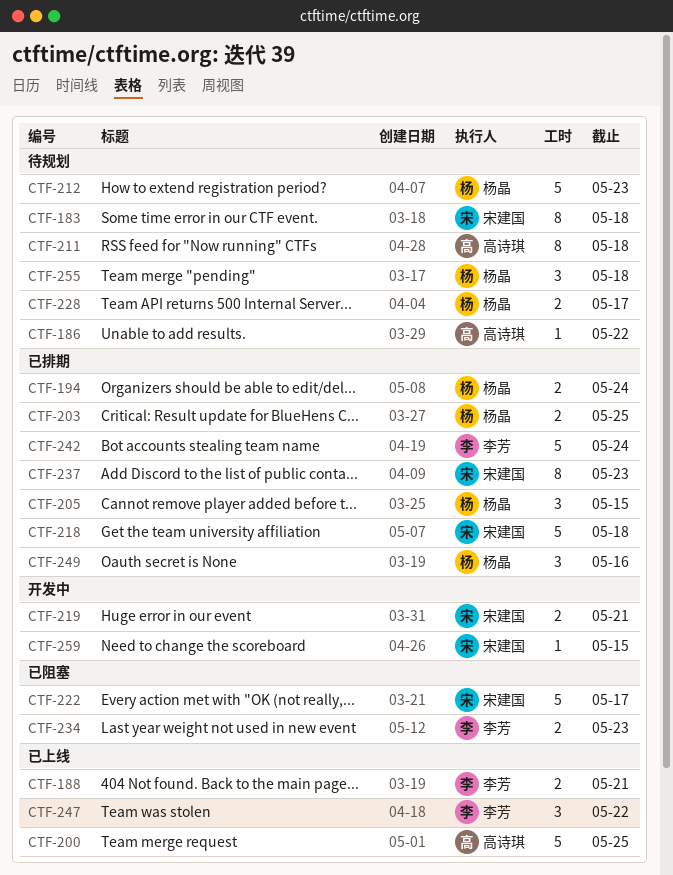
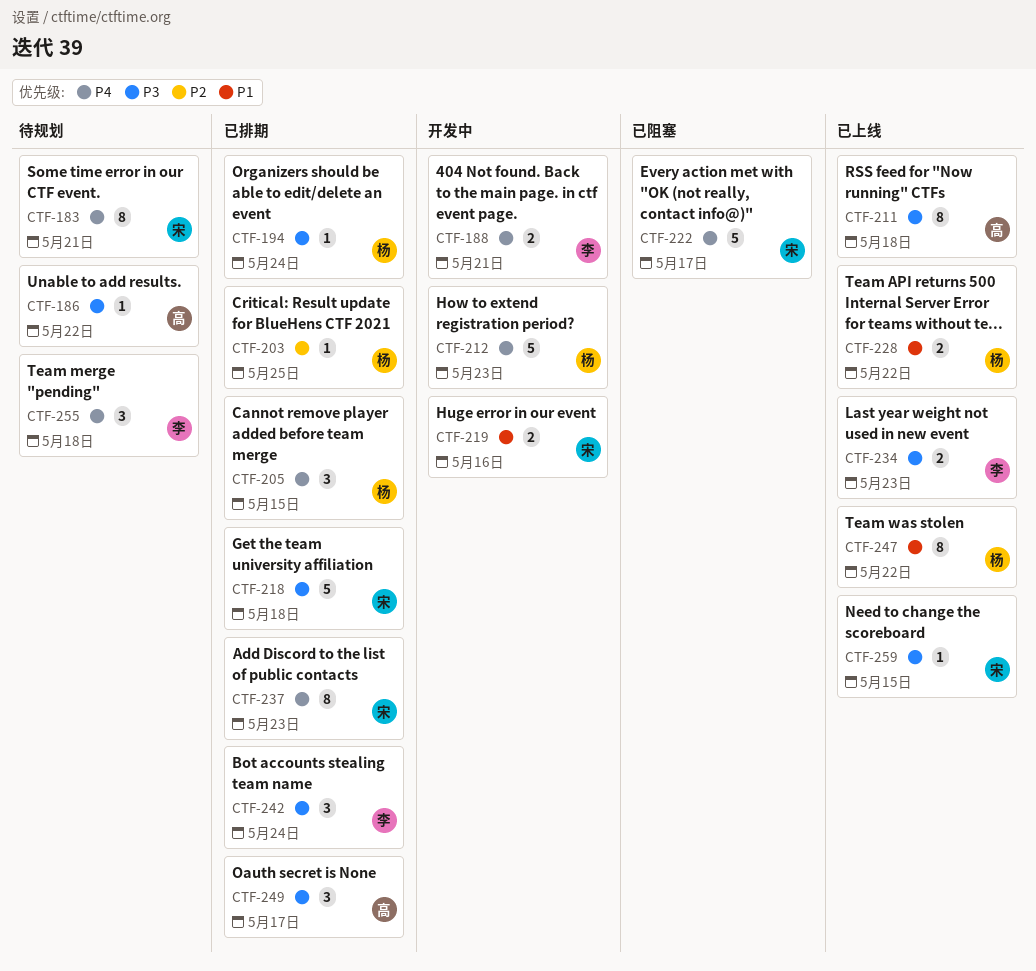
CTF-183, due: May 18 -> May 21
CTF-188, status: 已上线 -> 开发中
CTF-194, estimate: 2 -> 1
CTF-200: present -> none
CTF-203, estimate: 2 -> 1
CTF-211, status: 待规划 -> 已上线
CTF-212, status: 待规划 -> 开发中
CTF-219, due: May 21 -> May 16
CTF-228, status: 待规划 -> 已上线
CTF-228, due: May 17 -> May 22
CTF-234, status: 已阻塞 -> 已上线
CTF-242, estimate: 5 -> 3
CTF-247, owner: 李芳 -> 杨晶
CTF-247, estimate: 3 -> 8
CTF-249, owner: 杨晶 -> 高诗琪
CTF-249, due: May 16 -> May 17
CTF-255, owner: 杨晶 -> 李芳
CTF-259, status: 开发中 -> 已上线

